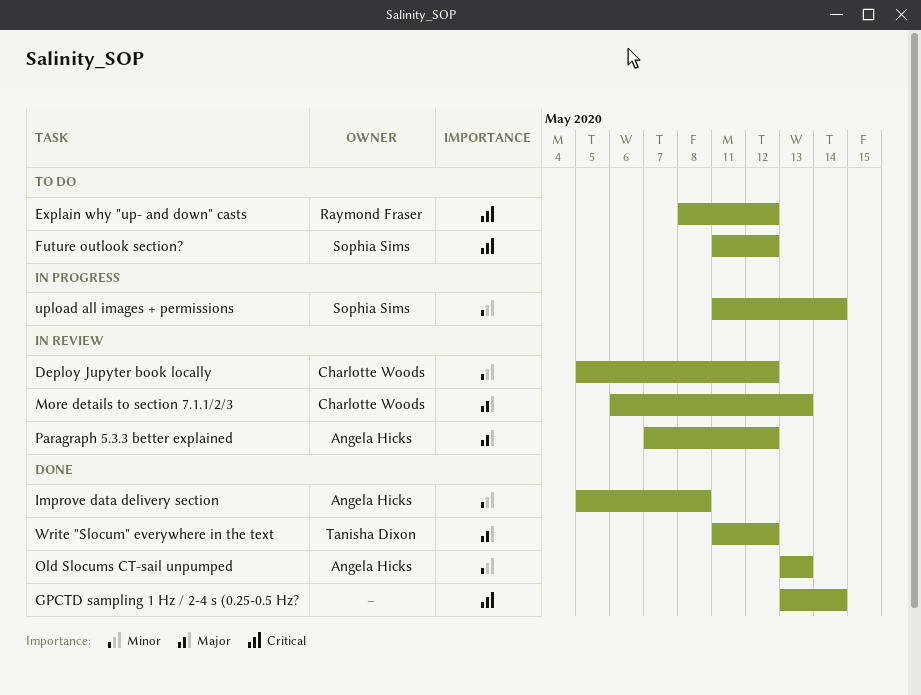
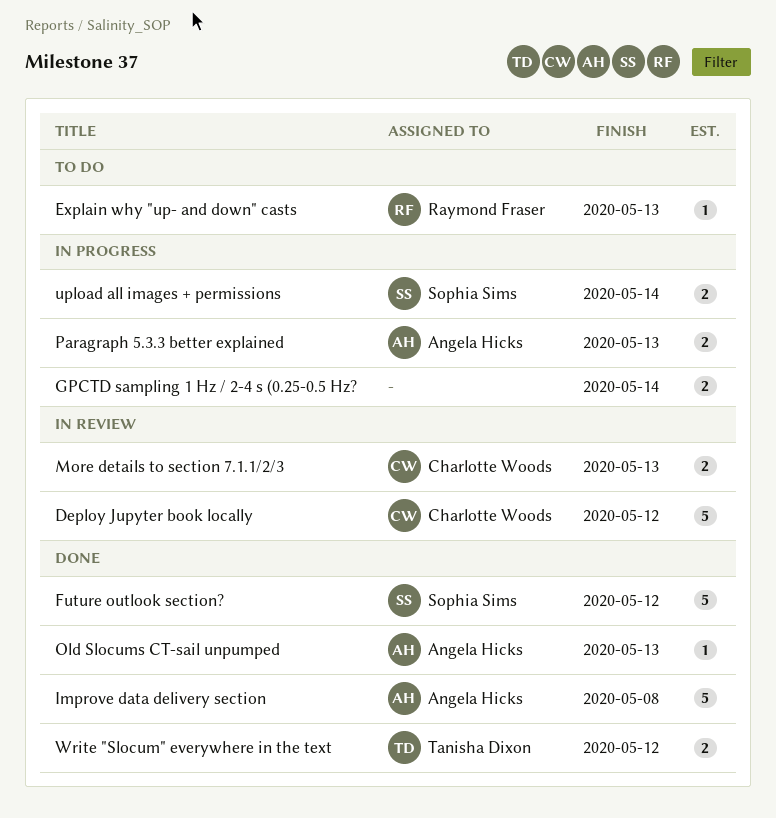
Explain why "up- and down" casts, due: May 12 -> May 13
Future outlook section?, status: To do -> Done
GPCTD sampling 1 Hz / 2-4 s (0.25-0.5 Hz?, status: Done -> In progress
Paragraph 5.3.3 better explained, status: In review -> In progress
Paragraph 5.3.3 better explained, due: May 12 -> May 13

